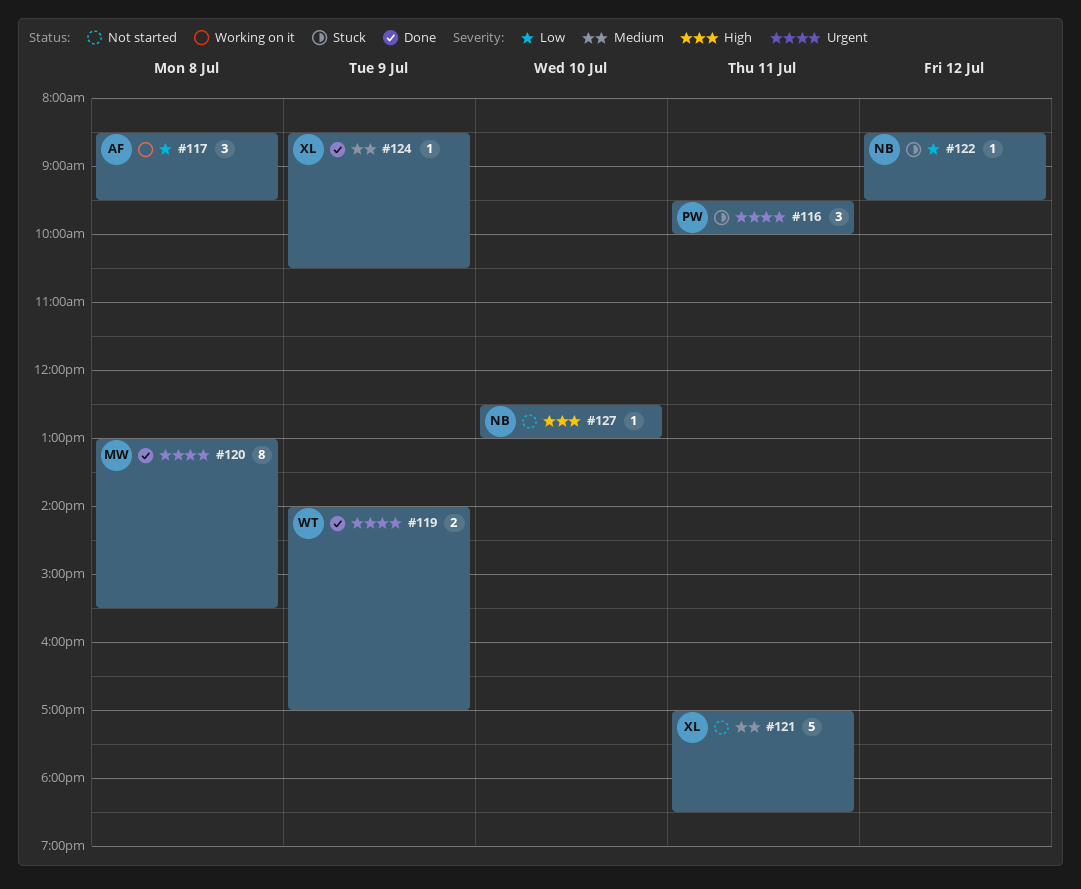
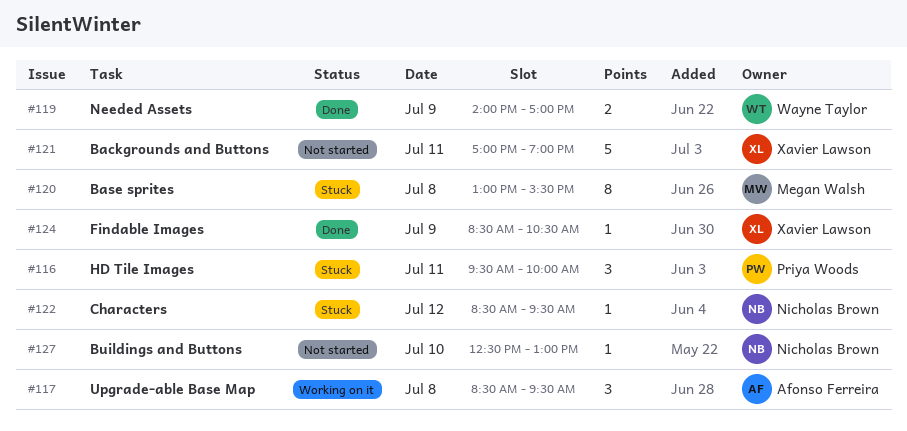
#120, status: Done -> Stuck
#121, ends: 18:30 -> 19:00

